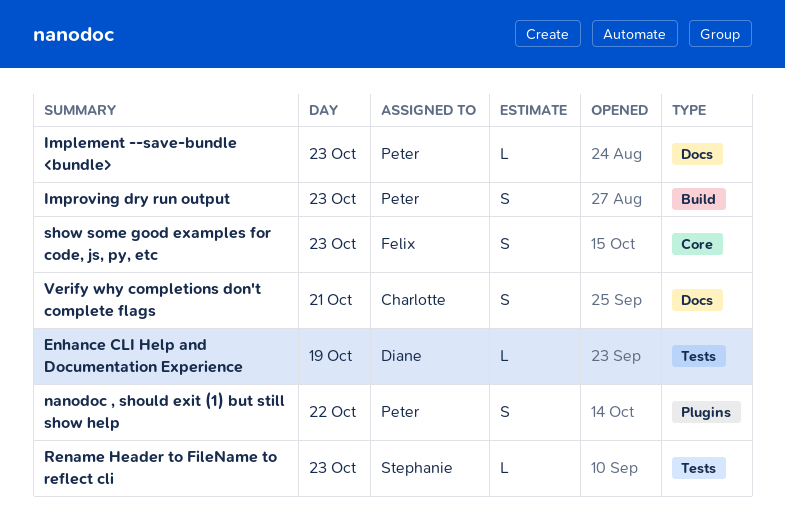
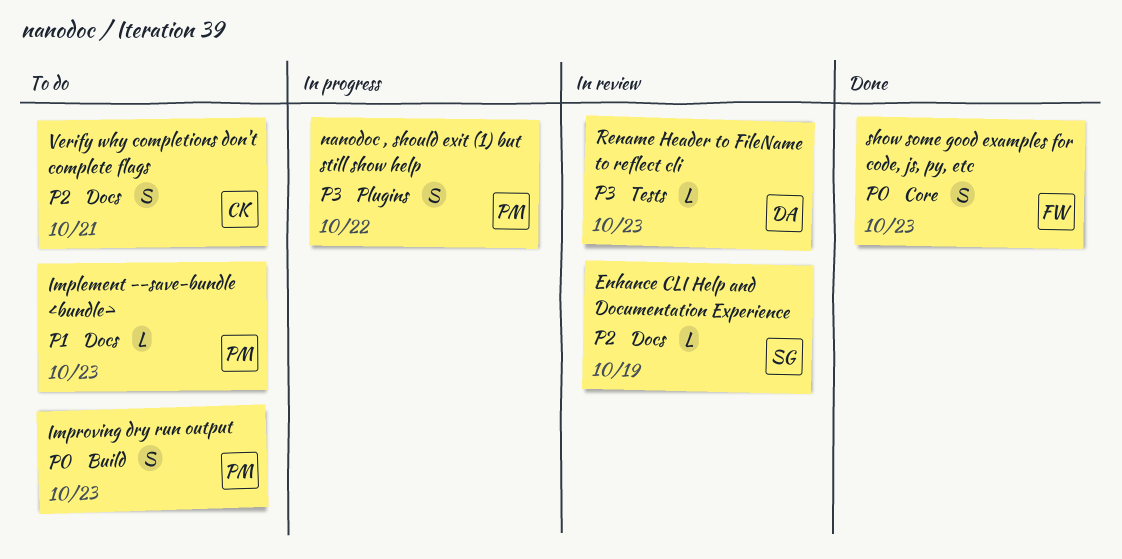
Enhance CLI Help and Documentation Experience, owner: Diane -> Stephanie
Enhance CLI Help and Documentation Experience, label: Tests -> Docs
Rename Header to FileName to reflect cli, owner: Stephanie -> Diane

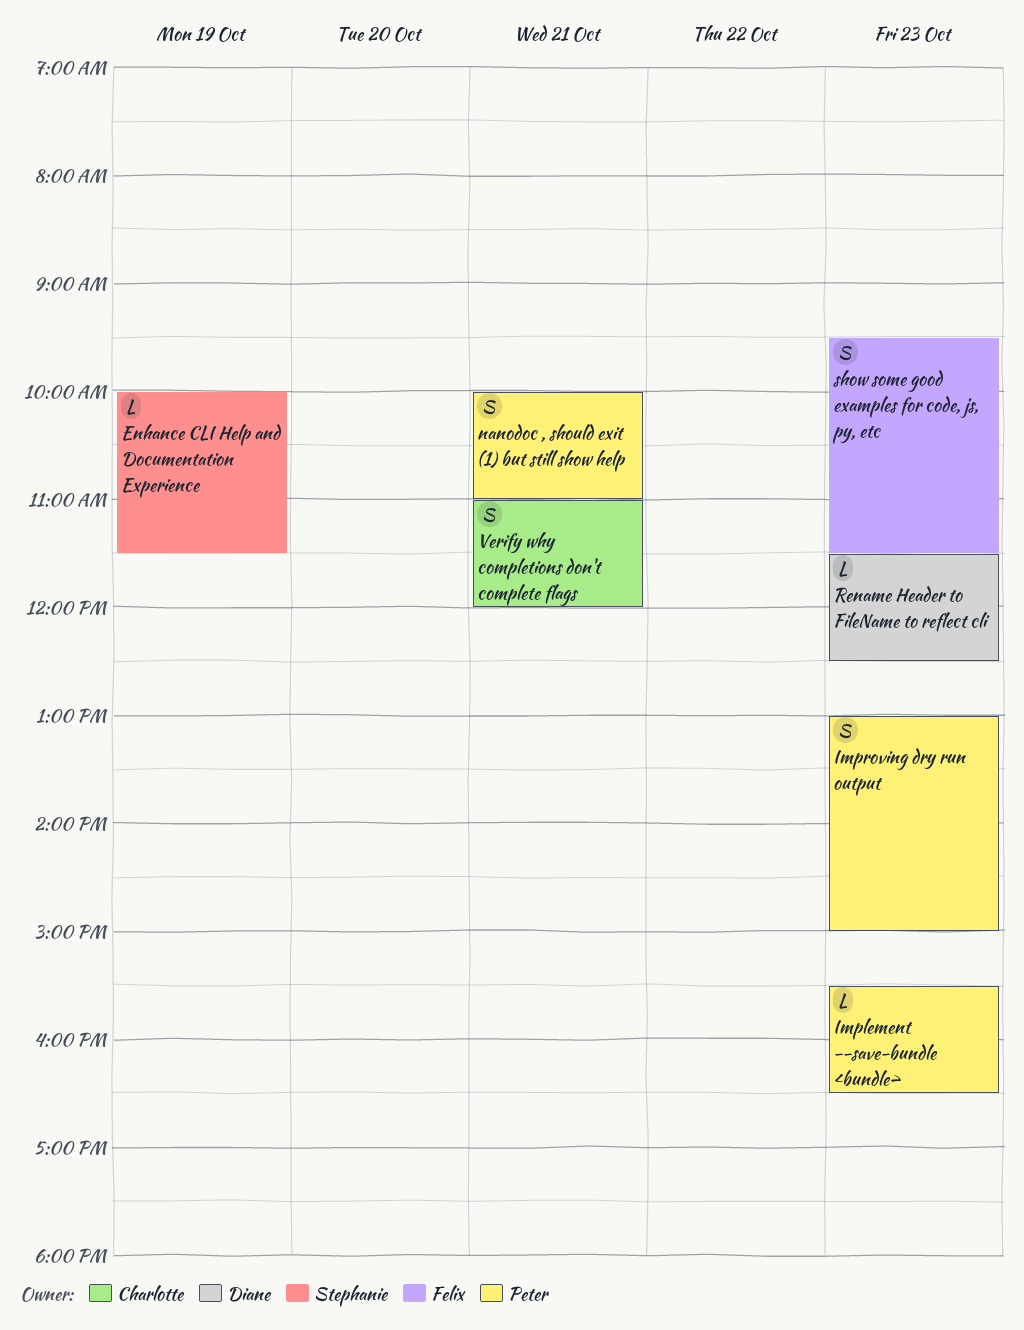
nanodoc , should exit (1) but still show help, day: Oct 22 -> Oct 21

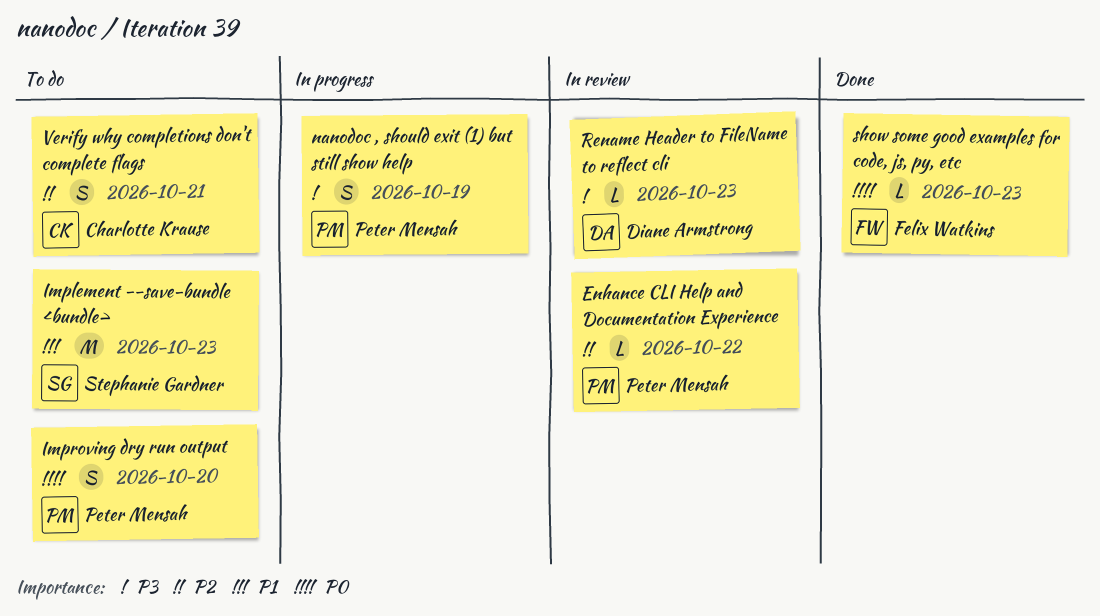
Enhance CLI Help and Documentation Experience, owner: Stephanie Gardner -> Peter Mensah
Enhance CLI Help and Documentation Experience, day: Oct 19 -> Oct 22
Implement --save-bundle <bundle>, owner: Peter Mensah -> Stephanie Gardner
Implement --save-bundle <bundle>, estimate: L -> M
Improving dry run output, day: Oct 23 -> Oct 20
nanodoc , should exit (1) but still show help, day: Oct 21 -> Oct 19
show some good examples for code, js, py, etc, estimate: S -> L

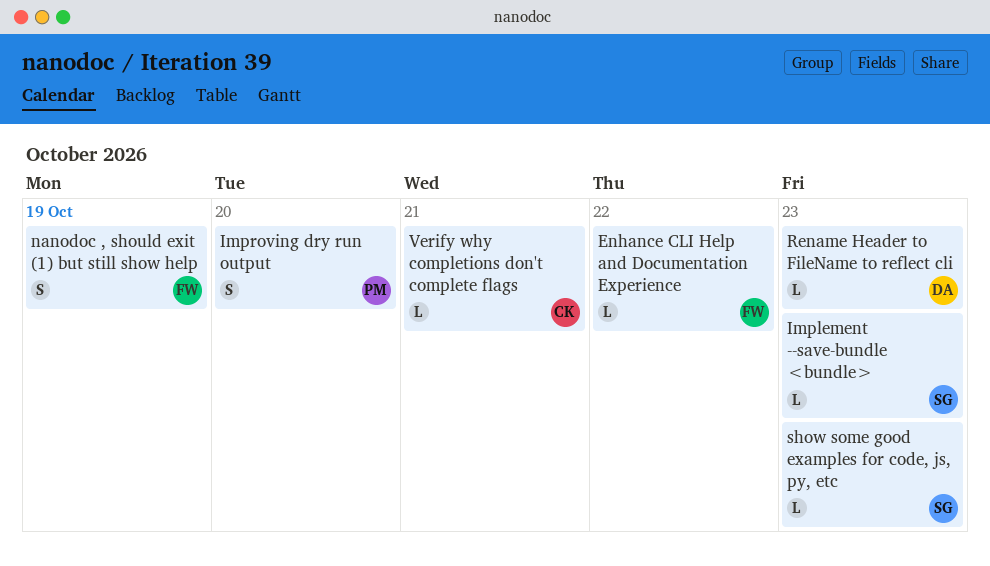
Enhance CLI Help and Documentation Experience, owner: Peter Mensah -> Felix Watkins
Implement --save-bundle <bundle>, estimate: M -> L
nanodoc , should exit (1) but still show help, owner: Peter Mensah -> Felix Watkins
show some good examples for code, js, py, etc, owner: Felix Watkins -> Stephanie Gardner
Verify why completions don't complete flags, estimate: S -> L

